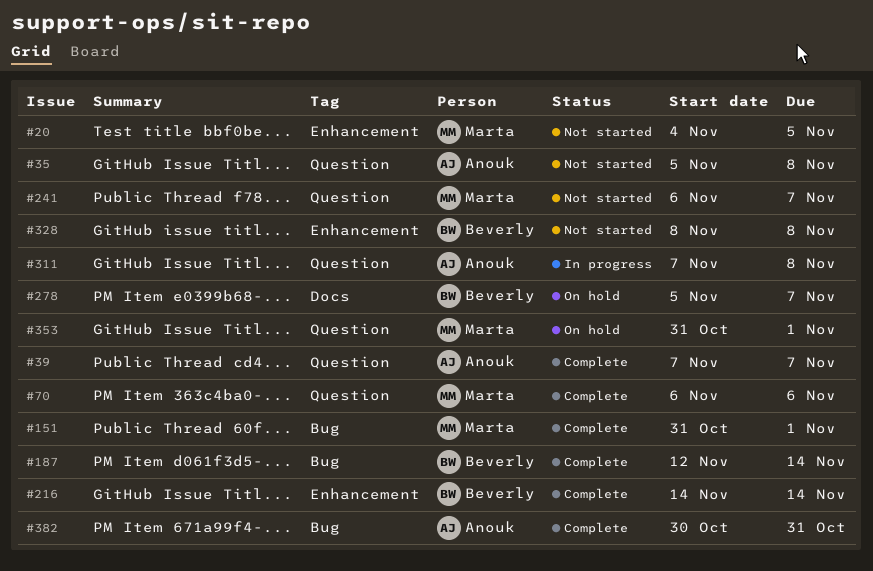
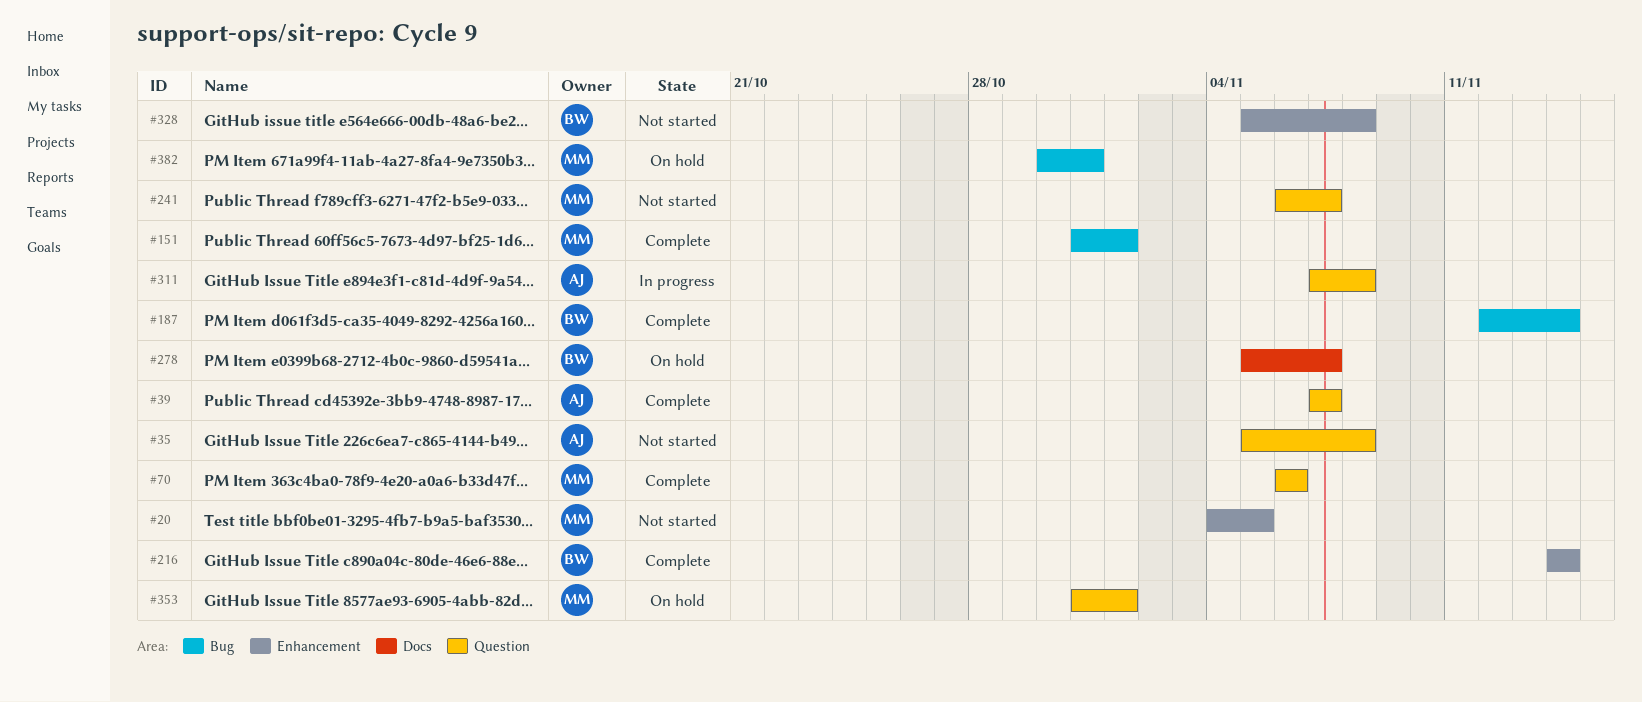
#328, start: Nov 8 -> Nov 5
#382, status: Complete -> On hold
#382, owner: Anouk -> Marta

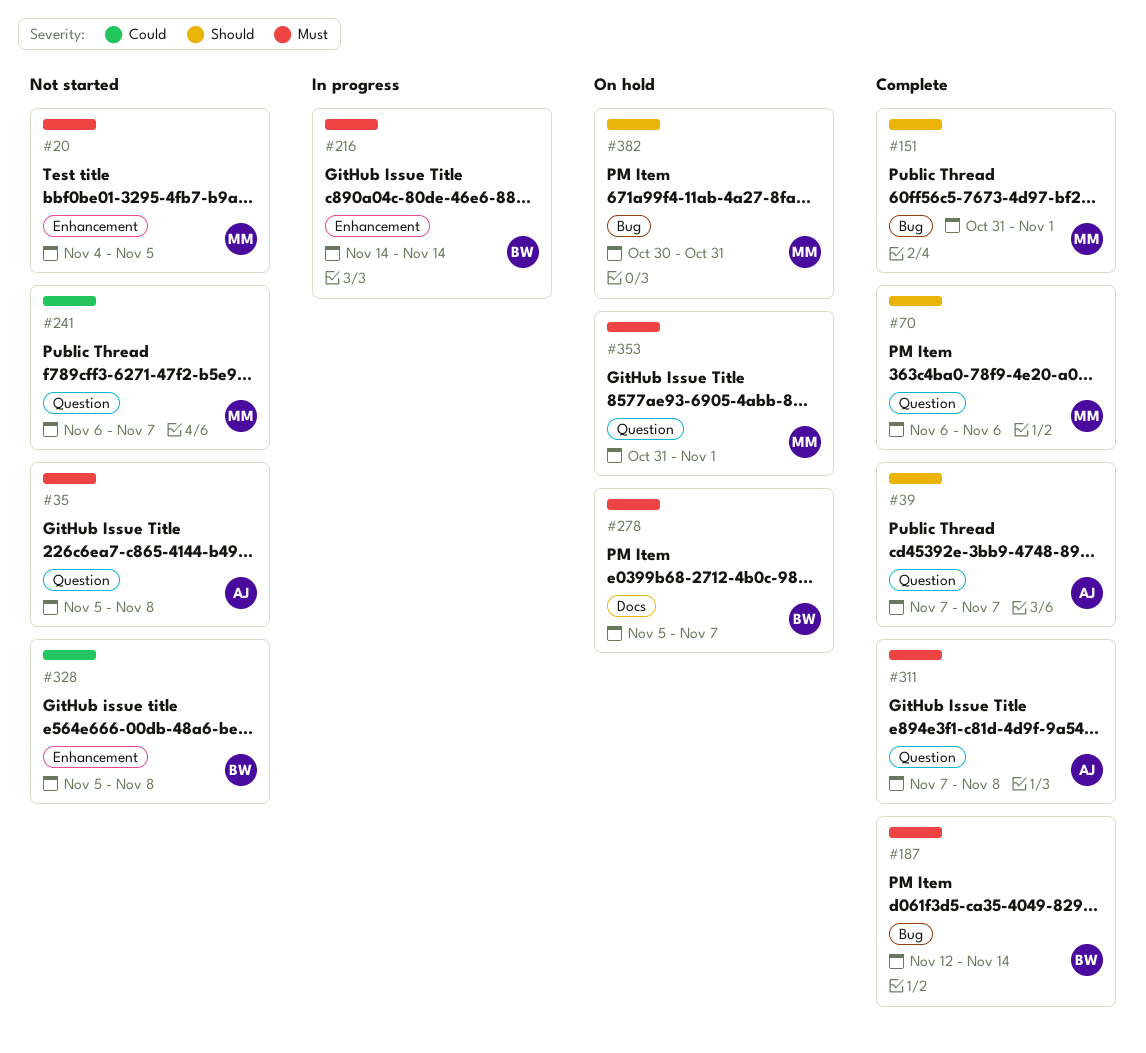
#216, status: Complete -> In progress
#311, status: In progress -> Complete

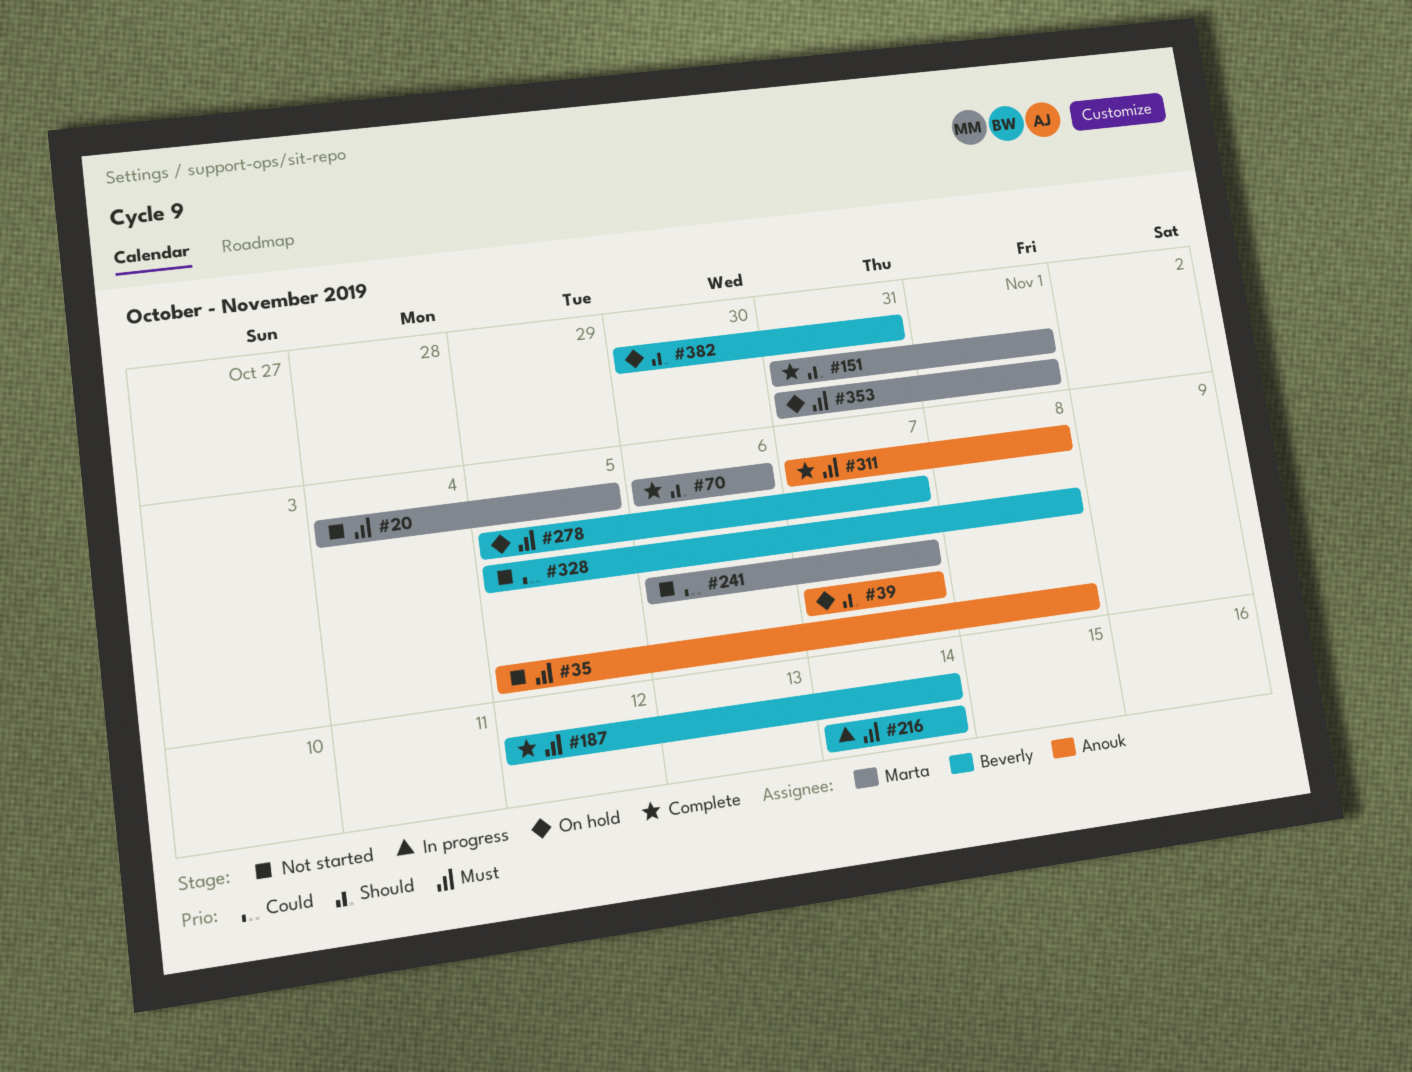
#39, status: Complete -> On hold
#382, owner: Marta -> Beverly

